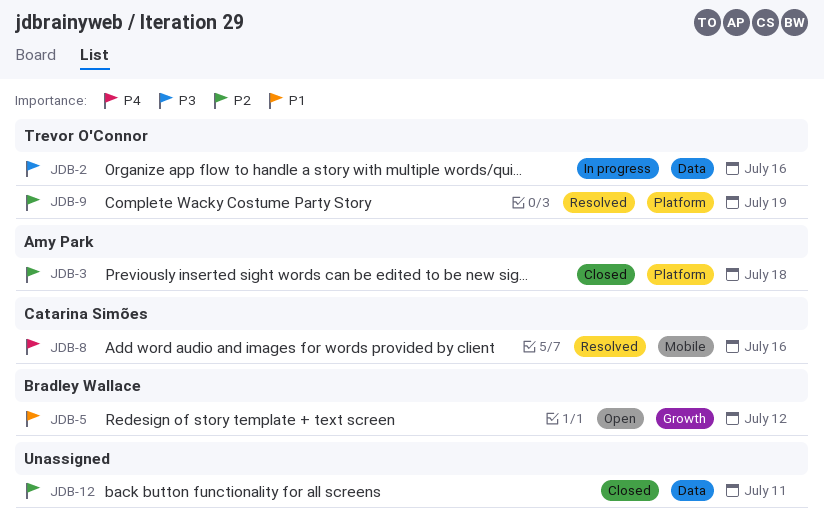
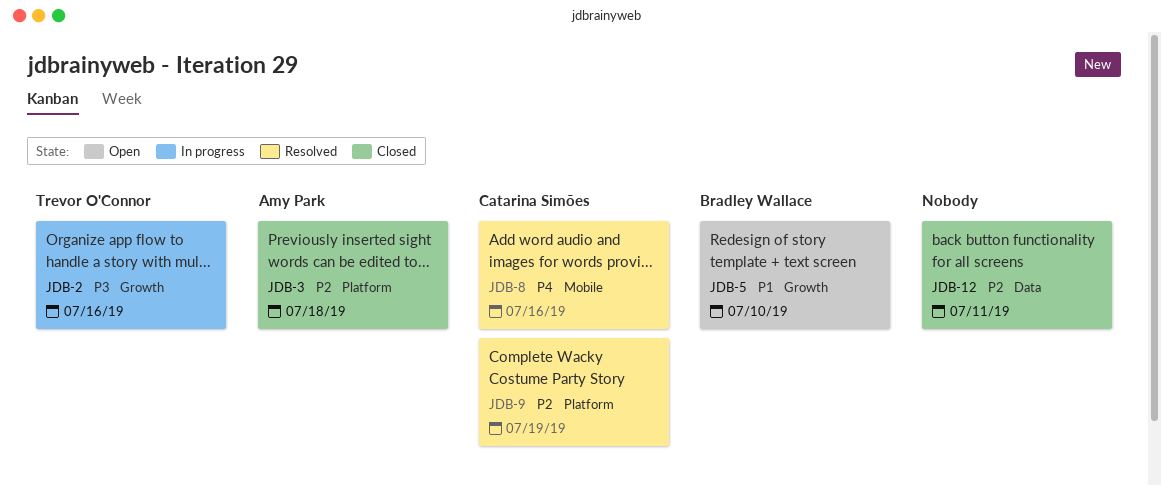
JDB-2, label: Data -> Growth
JDB-5, due: Jul 12 -> Jul 10
JDB-9, owner: Trevor O'Connor -> Catarina Simões

